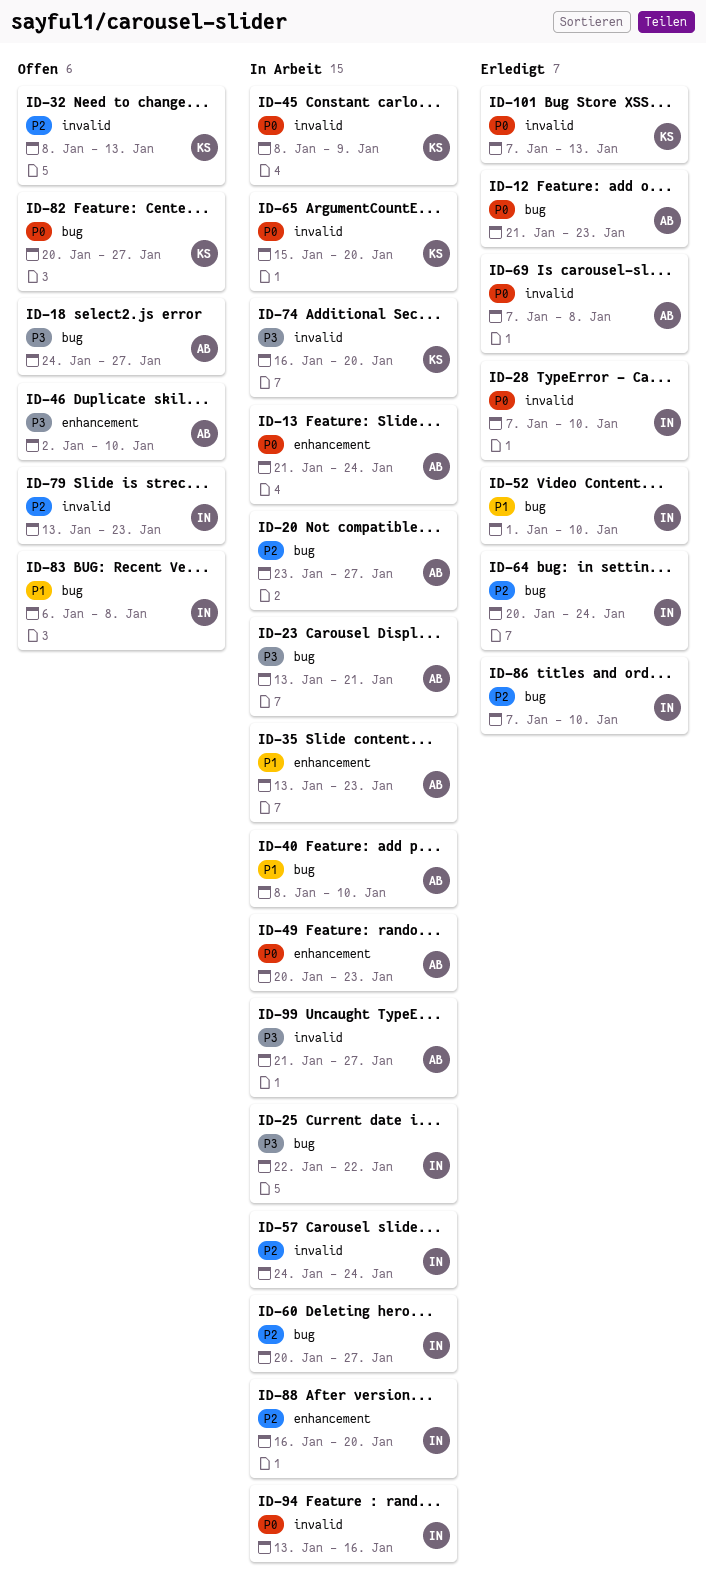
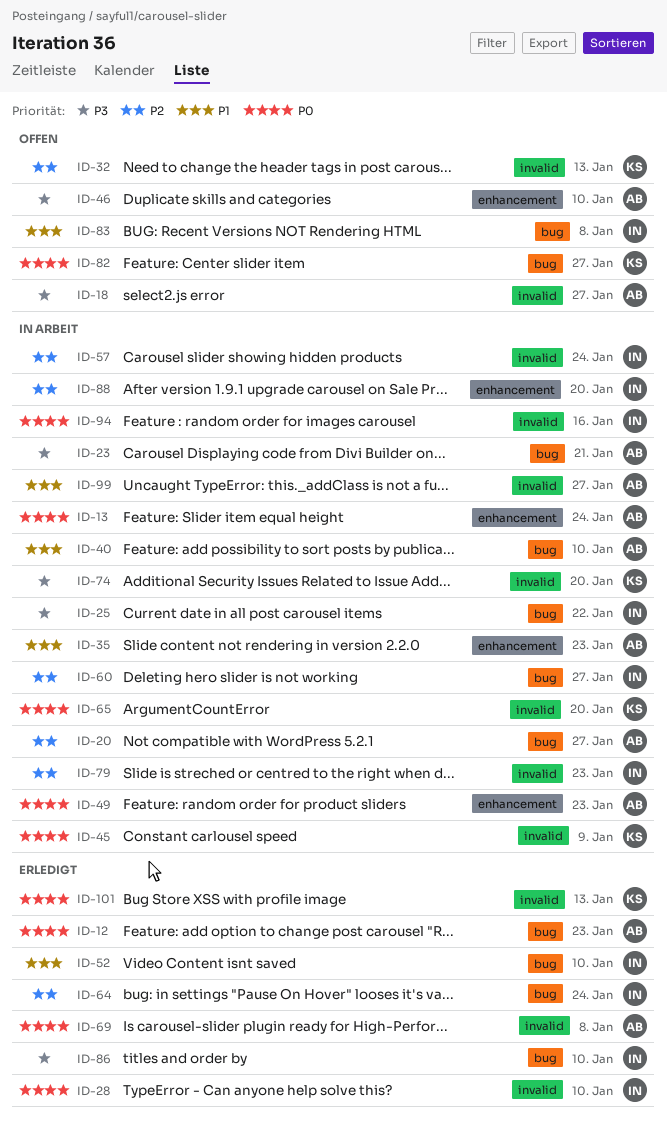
ID-18, label: bug -> invalid
ID-79, status: Offen -> In Arbeit
ID-86, priority: P2 -> P3
ID-99, priority: P3 -> P1

